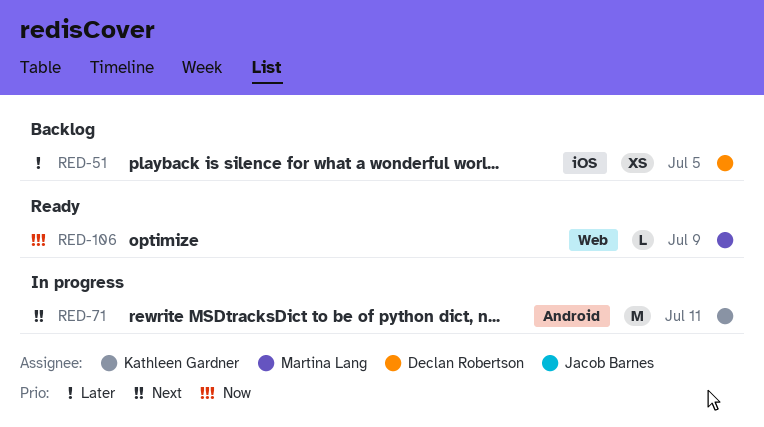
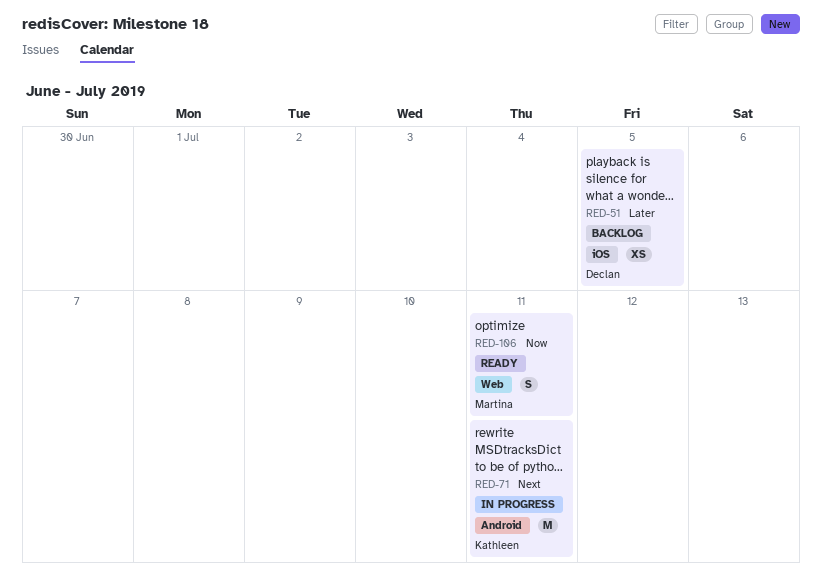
RED-106, estimate: L -> S
RED-106, due: Jul 9 -> Jul 11

